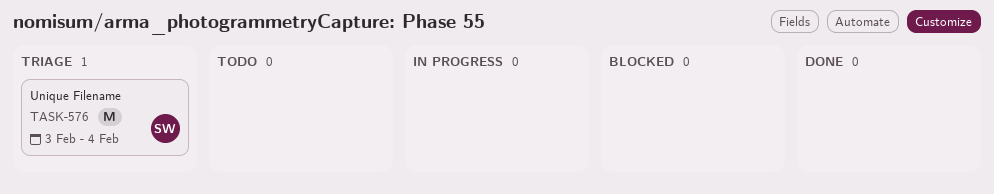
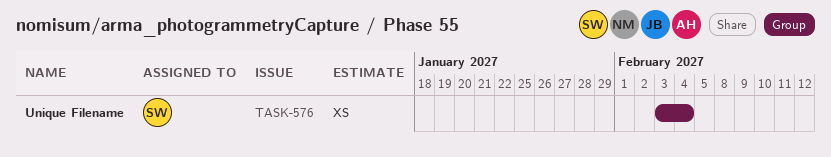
TASK-576, estimate: M -> XS

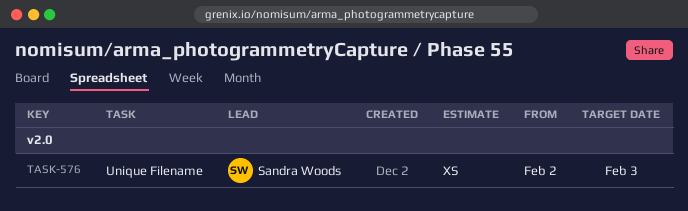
TASK-576, start: Feb 3 -> Feb 2
TASK-576, due: Feb 4 -> Feb 3

